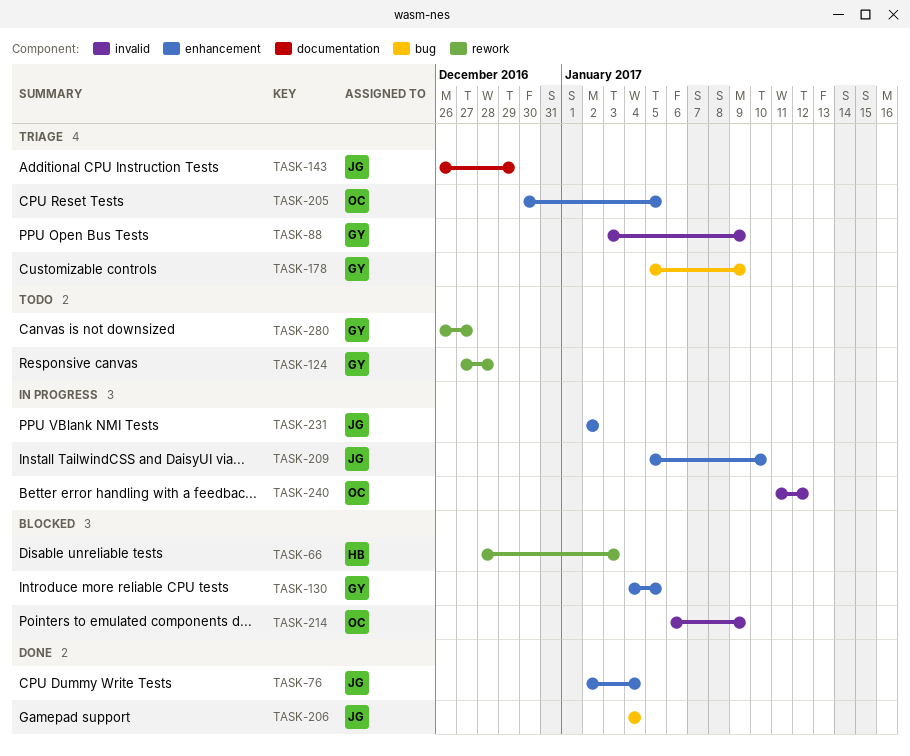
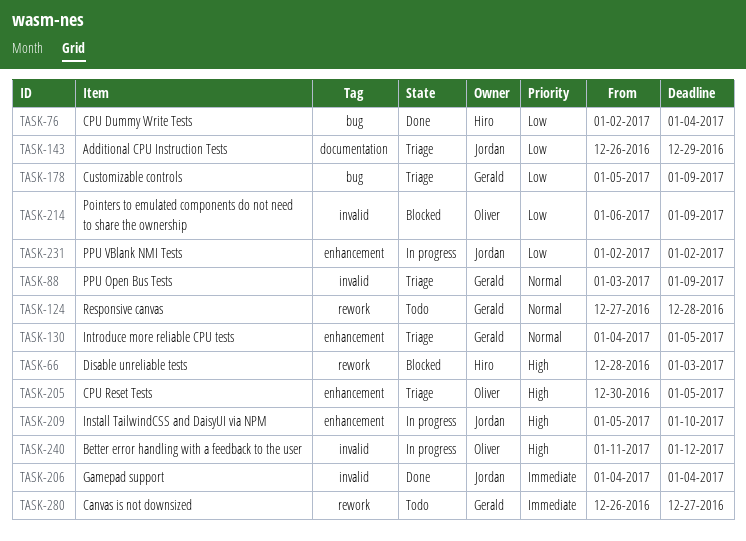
TASK-76, owner: Jordan -> Hiro
TASK-76, label: enhancement -> bug
TASK-130, status: Blocked -> Triage
TASK-206, label: bug -> invalid

